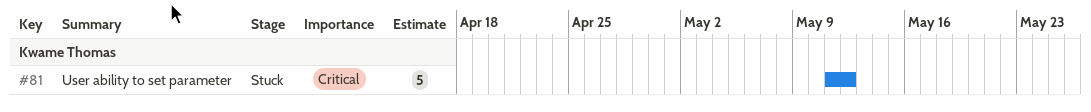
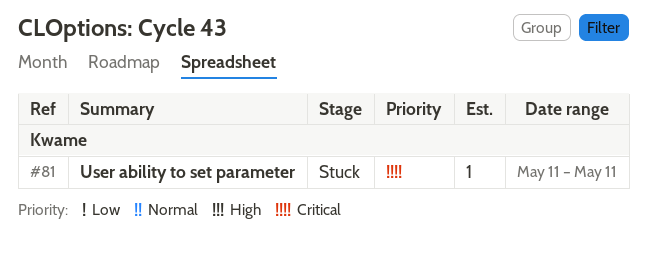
#81, estimate: 5 -> 1
#81, due: May 12 -> May 11

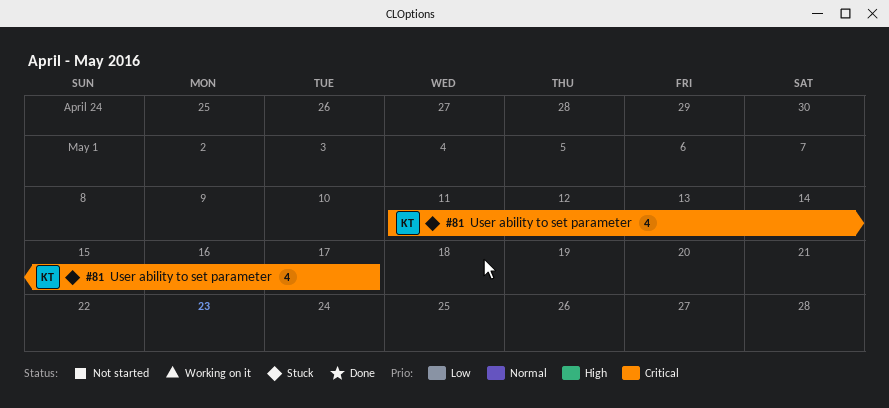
#81, estimate: 1 -> 4
#81, due: May 11 -> May 17

